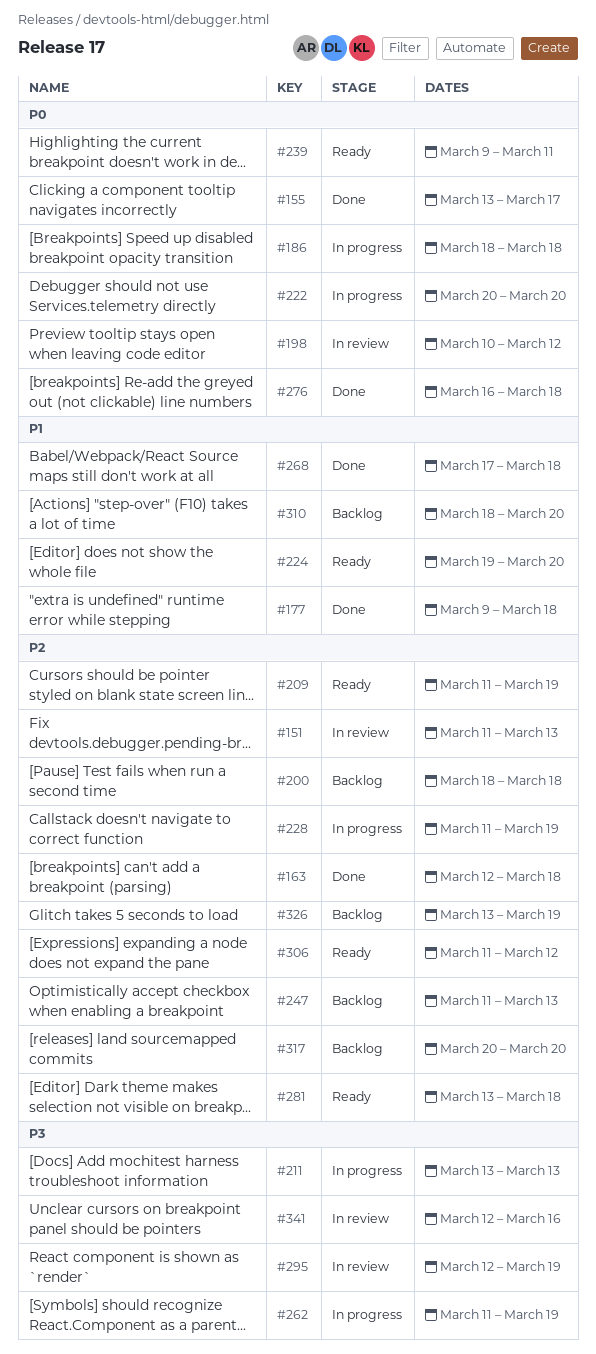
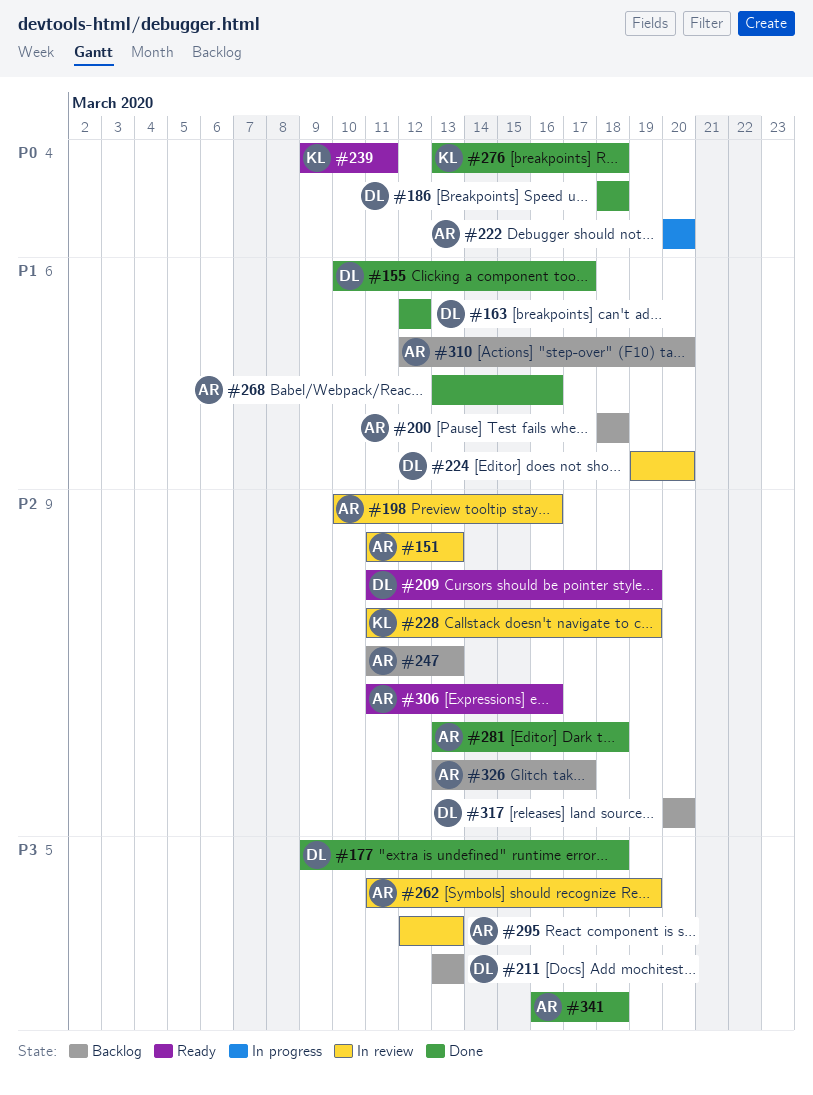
#155, priority: P0 -> P1
#155, start: Mar 13 -> Mar 10
#163, priority: P2 -> P1
#163, due: Mar 18 -> Mar 12
#177, priority: P1 -> P3
#186, status: In progress -> Done
#198, priority: P0 -> P2
#198, due: Mar 12 -> Mar 16
#200, priority: P2 -> P1
#211, status: In progress -> Backlog
#224, status: Ready -> In review
#228, status: In progress -> In review
#262, status: In progress -> In review
#268, start: Mar 17 -> Mar 13
#268, due: Mar 18 -> Mar 16
#276, start: Mar 16 -> Mar 13
#281, status: Ready -> Done
#295, due: Mar 19 -> Mar 13
#306, due: Mar 12 -> Mar 16
#310, start: Mar 18 -> Mar 12
#326, due: Mar 19 -> Mar 17
#341, status: In review -> Done
#341, start: Mar 12 -> Mar 16
#341, due: Mar 16 -> Mar 18

